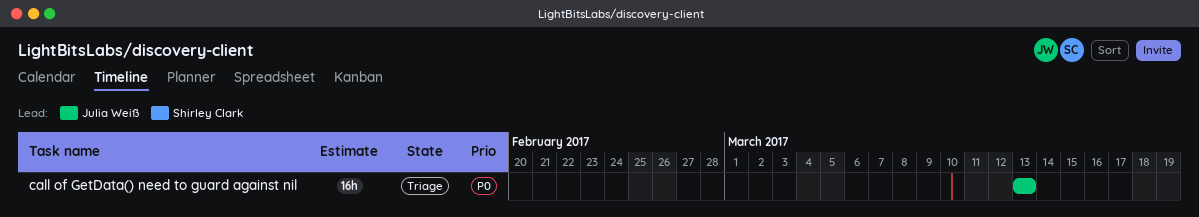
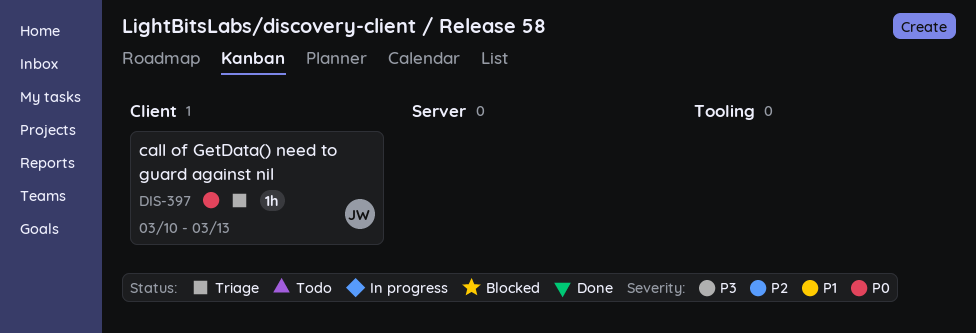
call of GetData() need to guard against nil, estimate: 16h -> 1h
call of GetData() need to guard against nil, start: Mar 13 -> Mar 10

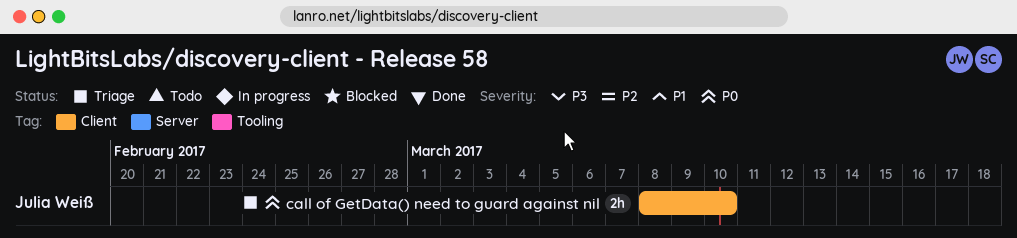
call of GetData() need to guard against nil, estimate: 1h -> 2h
call of GetData() need to guard against nil, start: Mar 10 -> Mar 8
call of GetData() need to guard against nil, due: Mar 13 -> Mar 10

